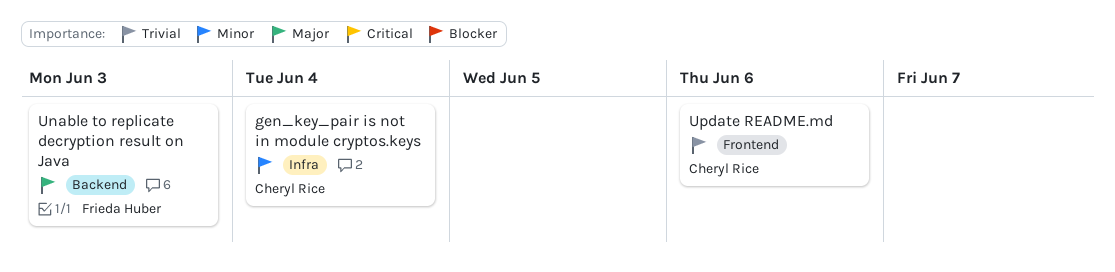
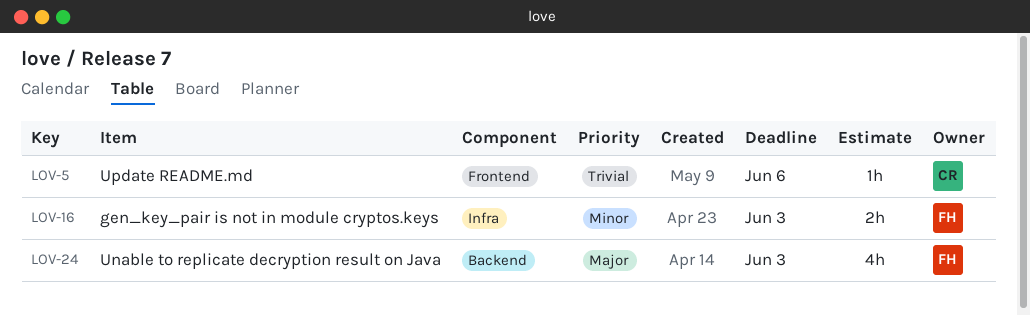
gen_key_pair is not in module cryptos.keys, owner: Cheryl Rice -> Frieda Huber
gen_key_pair is not in module cryptos.keys, due: Jun 4 -> Jun 3

